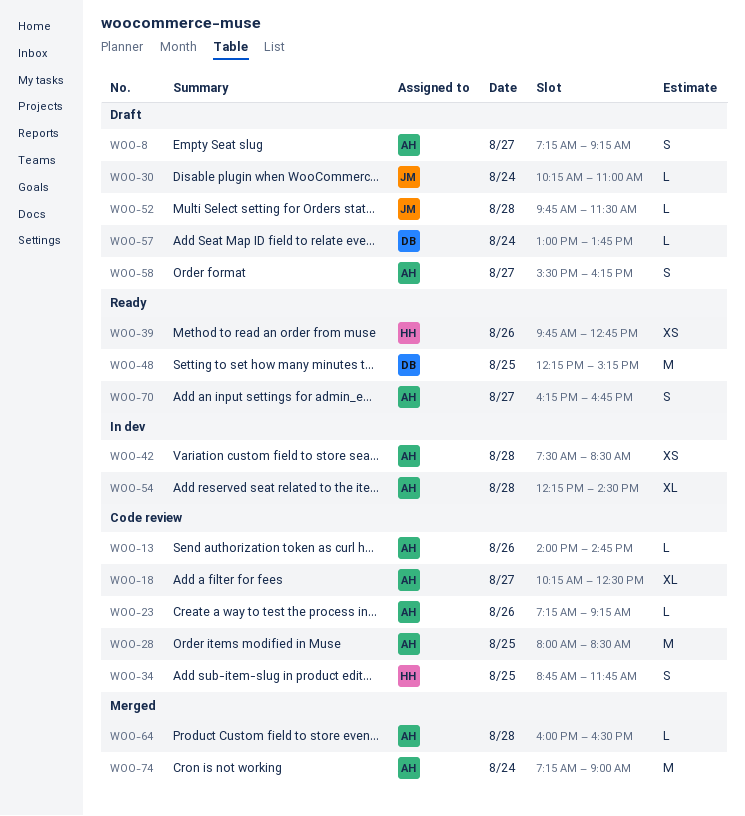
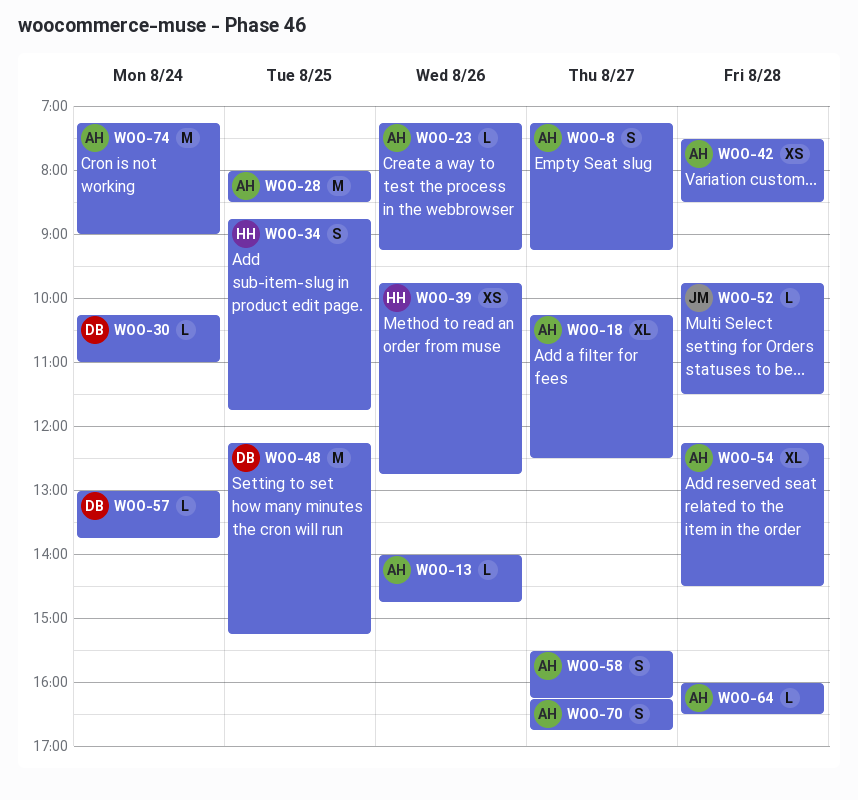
WOO-30, owner: JM -> DB

